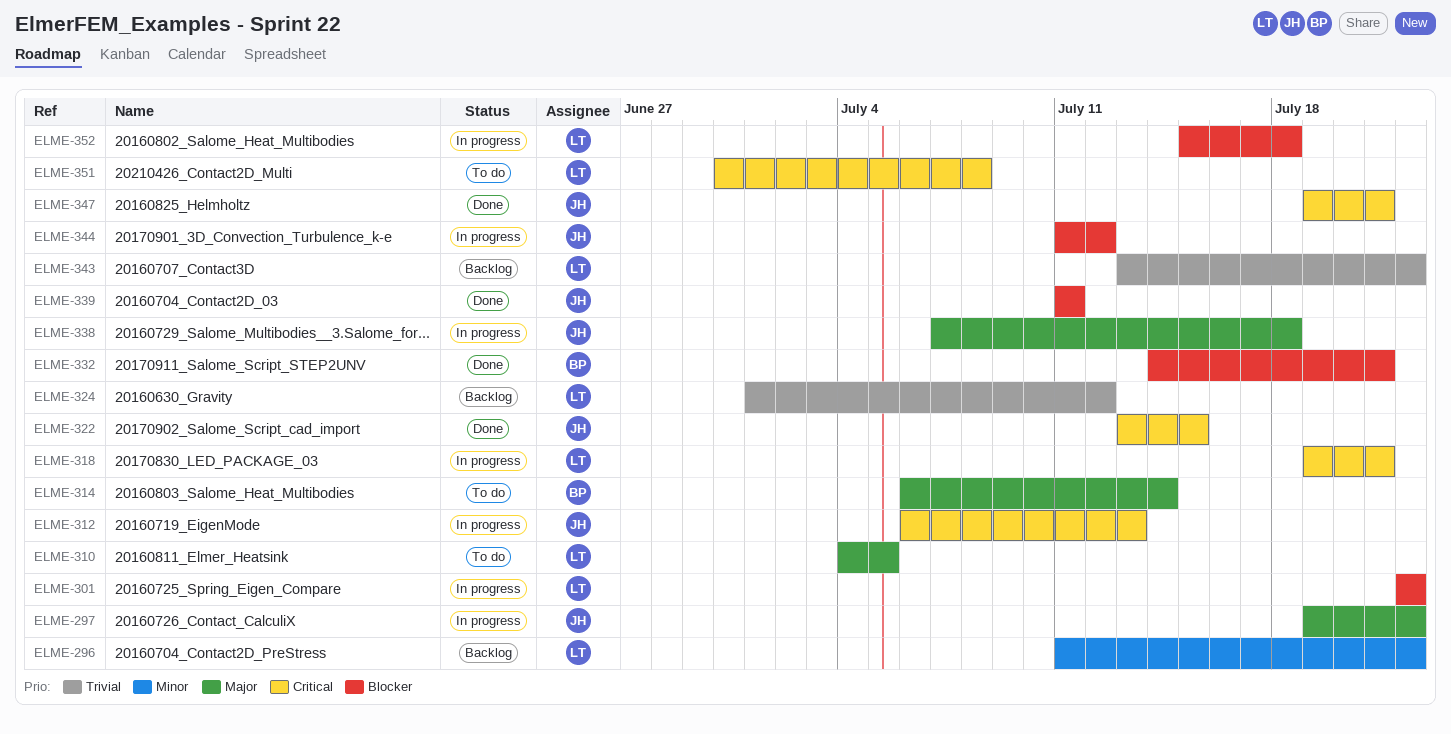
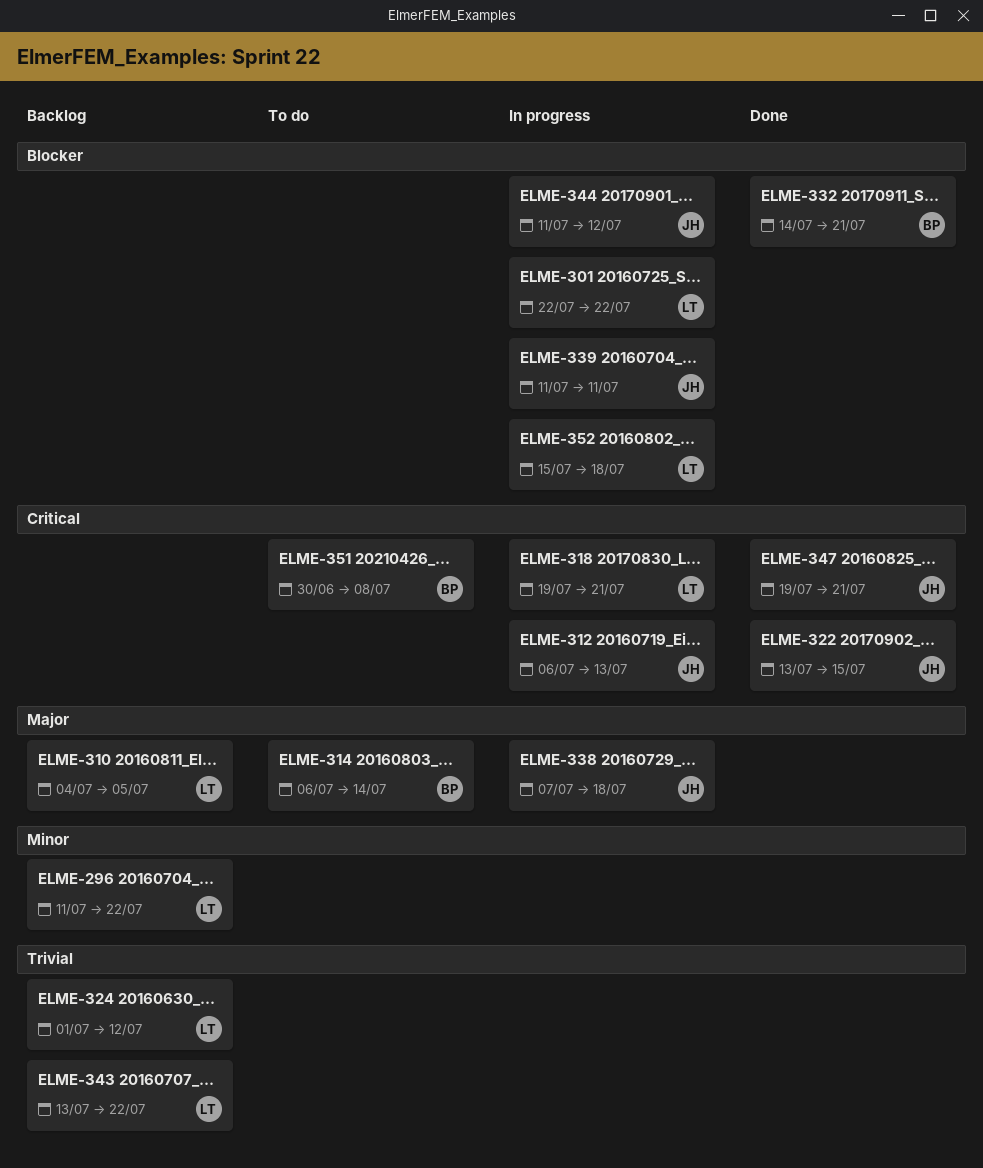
ELME-297: present -> none
ELME-310, status: To do -> Backlog
ELME-339, status: Done -> In progress
ELME-351, owner: LT -> BP

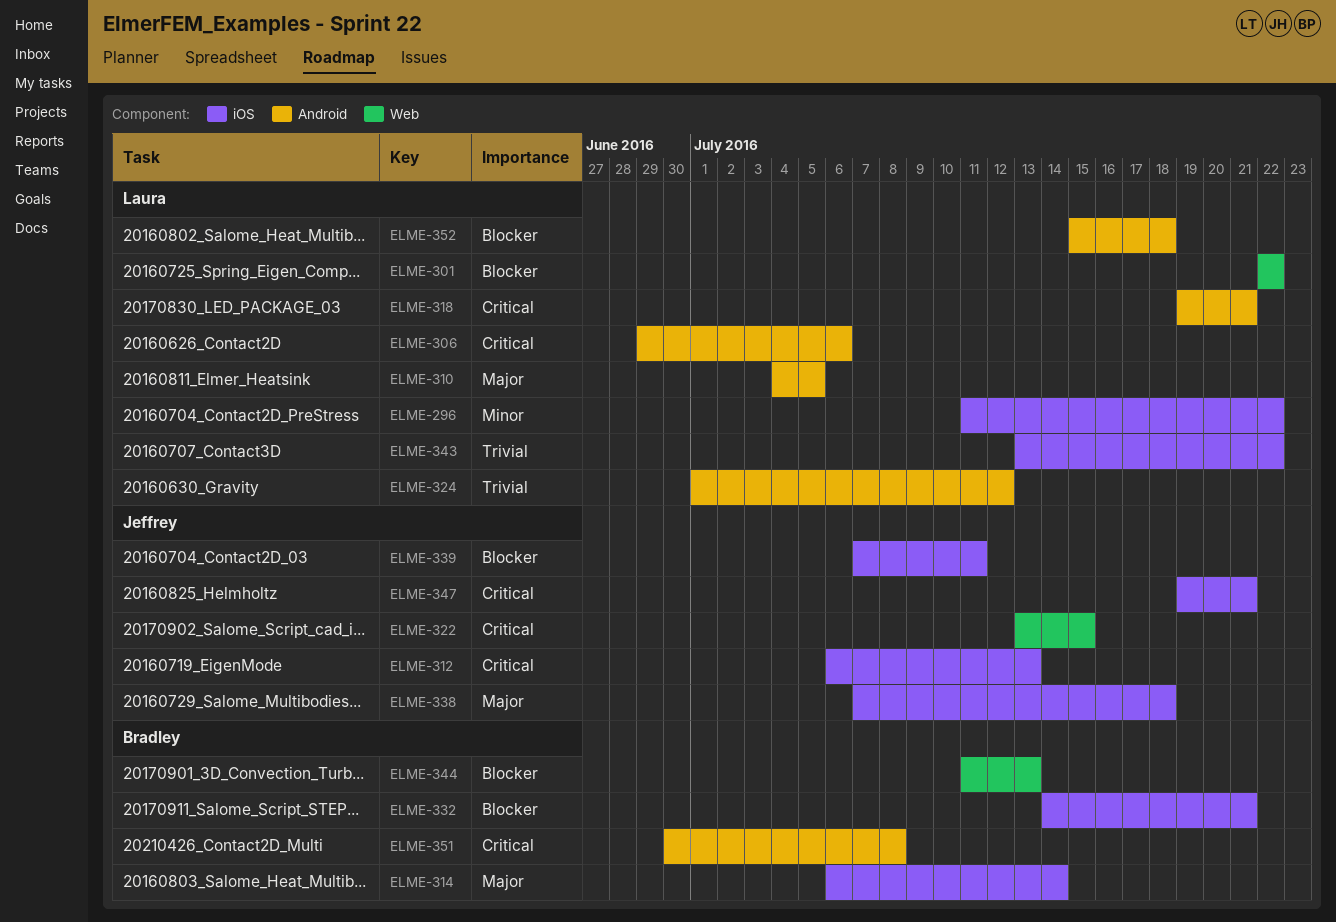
ELME-306: none -> present
ELME-339, start: Jul 11 -> Jul 7
ELME-344, owner: Jeffrey -> Bradley
ELME-344, due: Jul 12 -> Jul 13

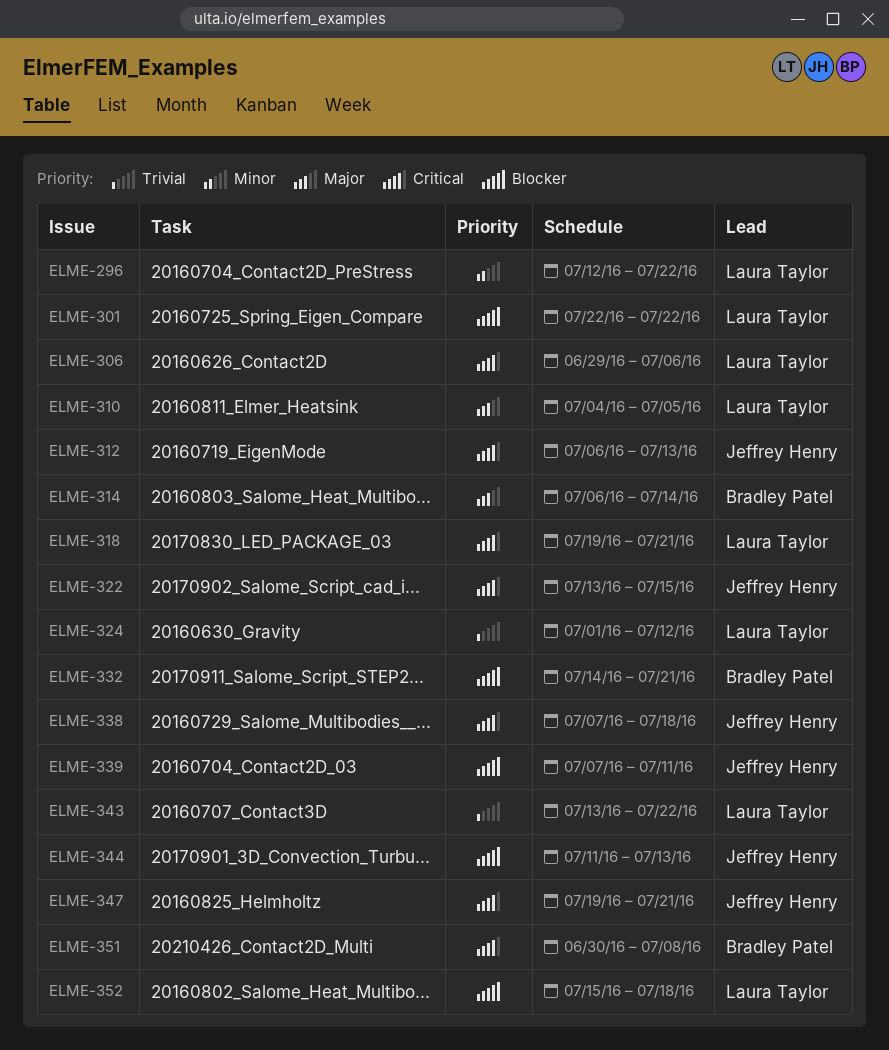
ELME-296, start: Jul 11 -> Jul 12
ELME-338, priority: Major -> Critical
ELME-344, owner: Bradley Patel -> Jeffrey Henry

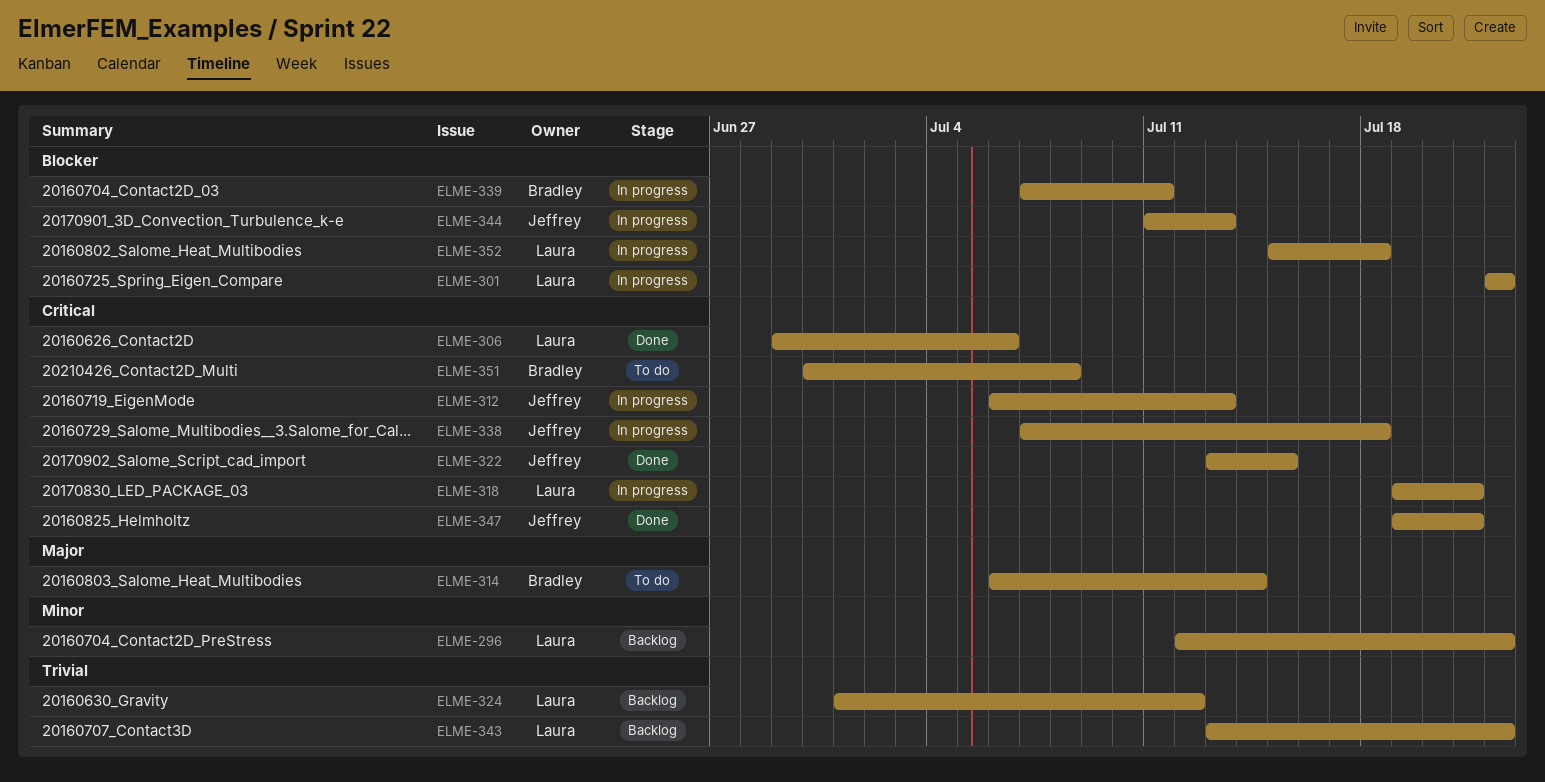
ELME-310: present -> none
ELME-332: present -> none
ELME-339, owner: Jeffrey Henry -> Bradley Patel

